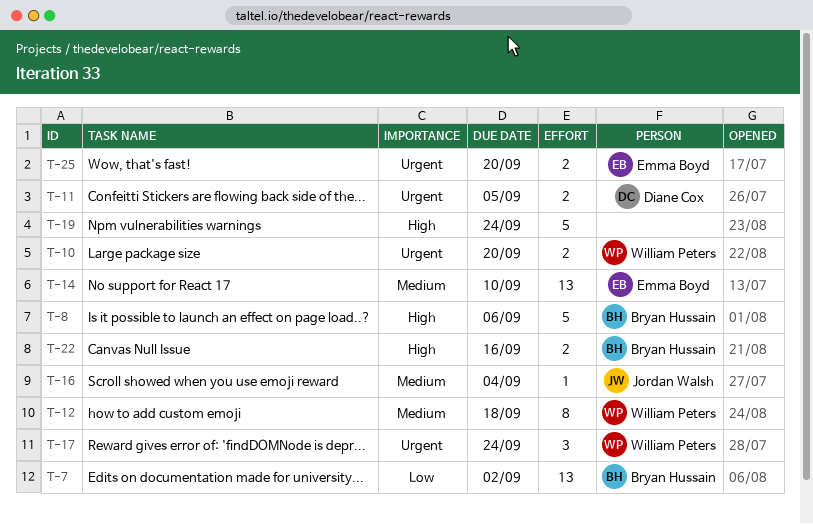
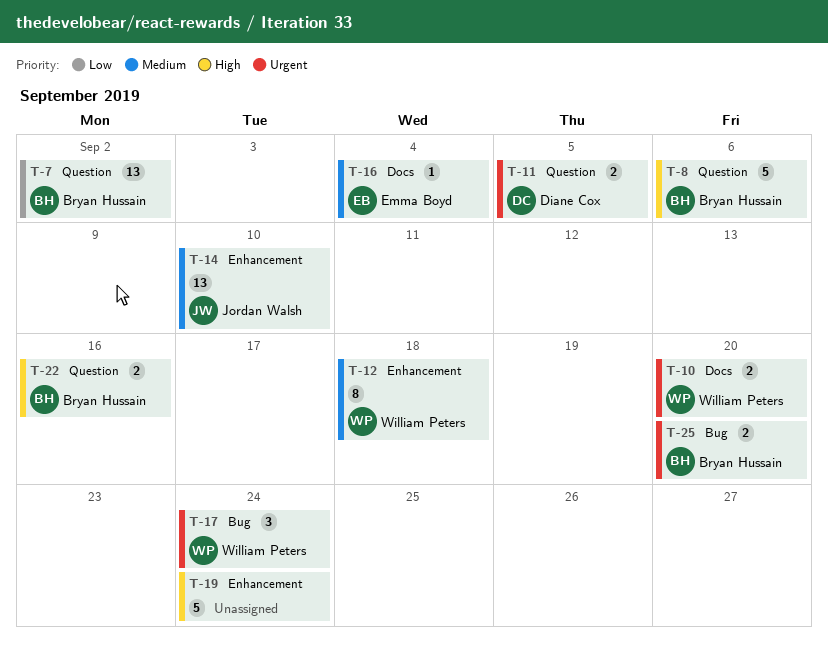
T-14, owner: Emma Boyd -> Jordan Walsh
T-16, owner: Jordan Walsh -> Emma Boyd
T-25, owner: Emma Boyd -> Bryan Hussain

